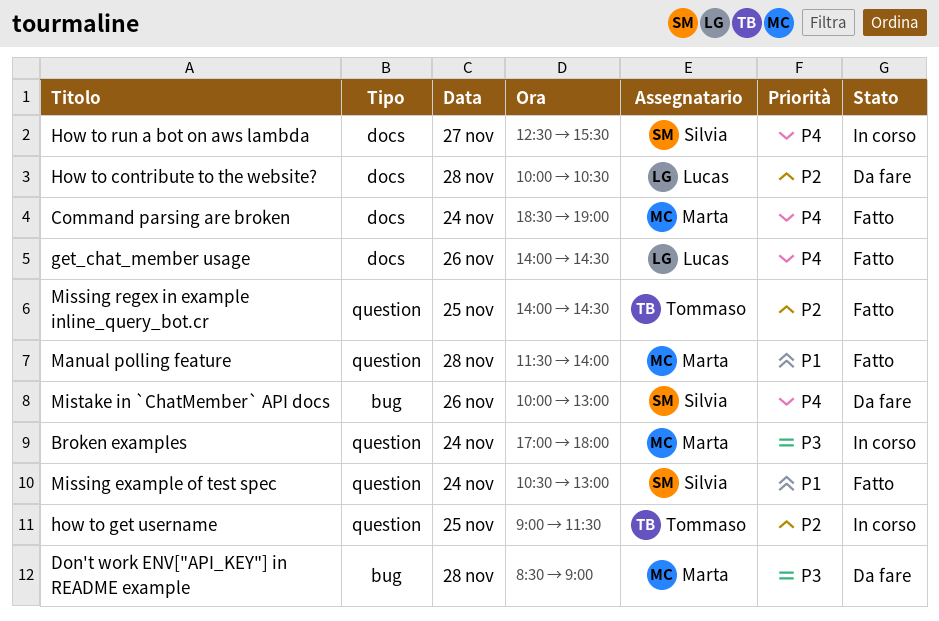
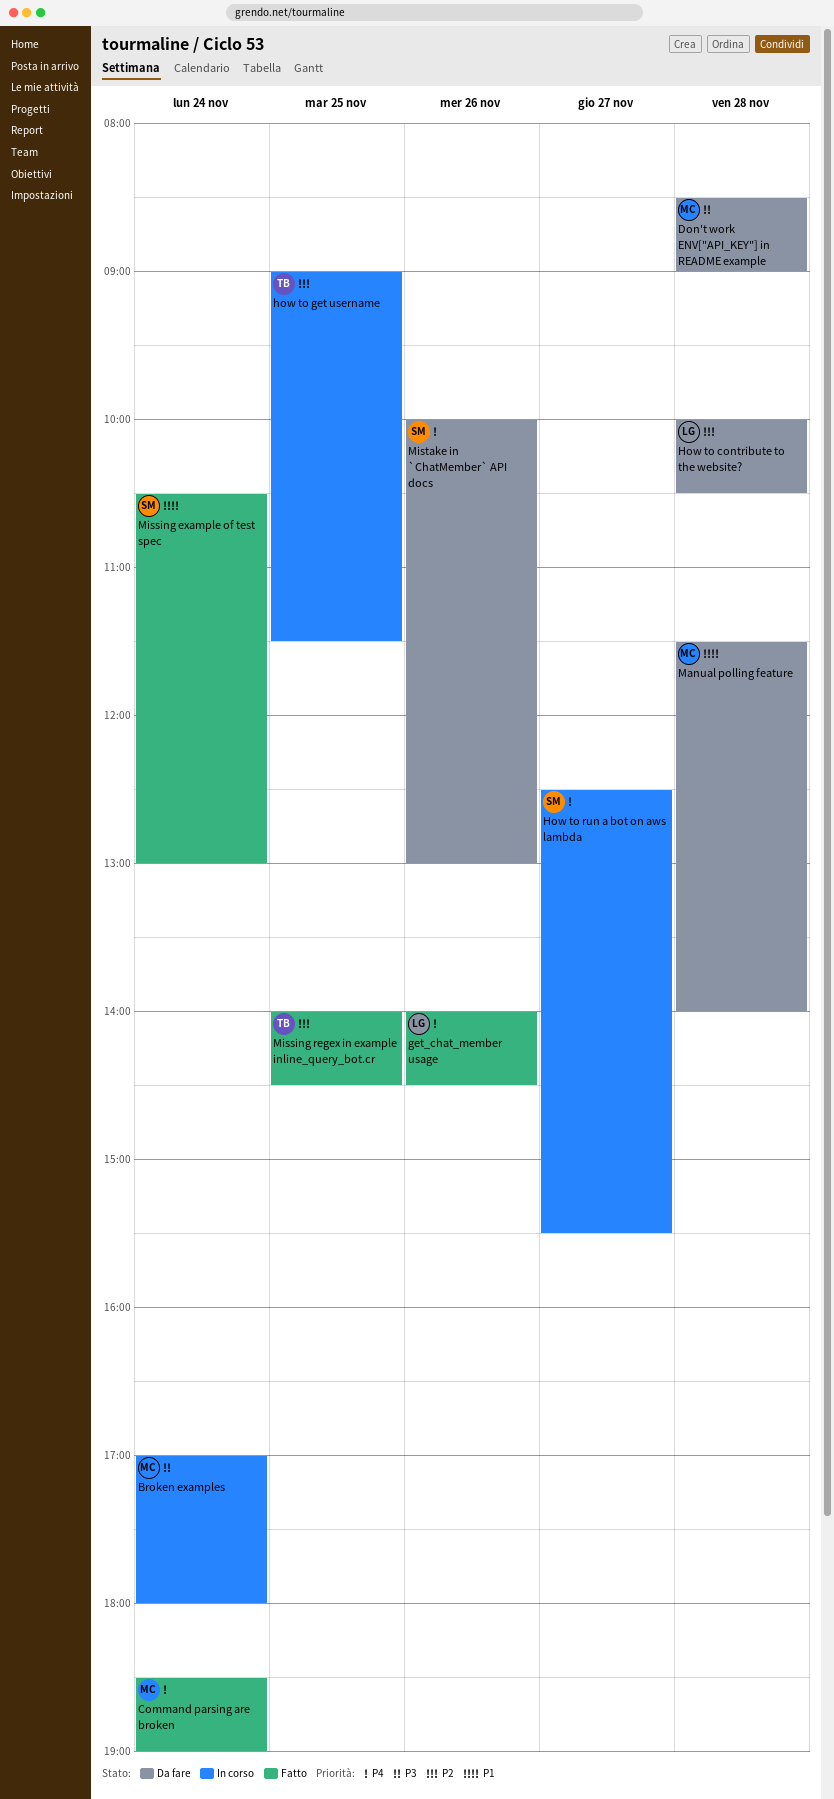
Manual polling feature, status: Fatto -> Da fare

